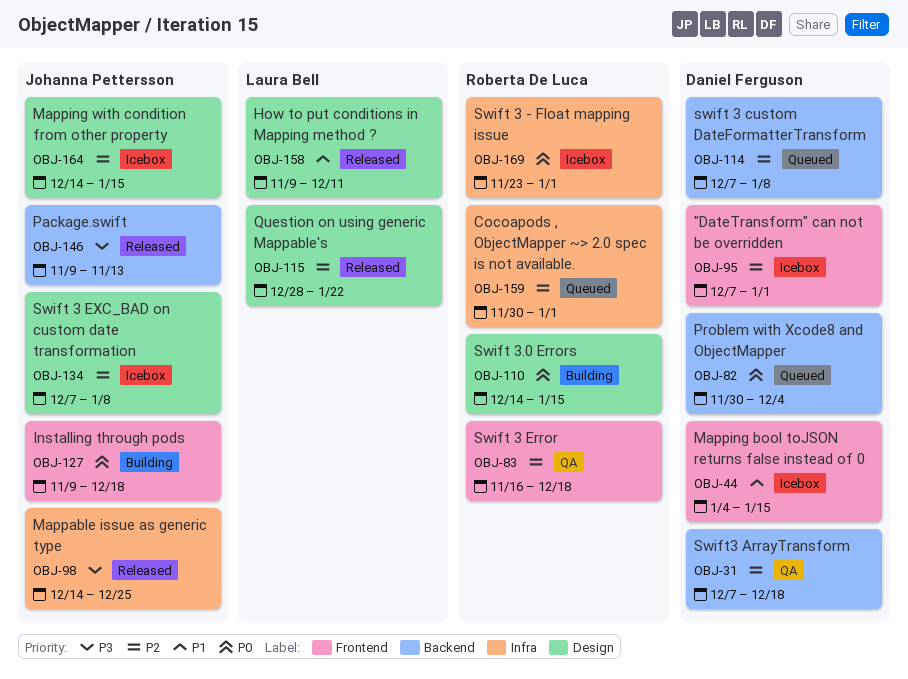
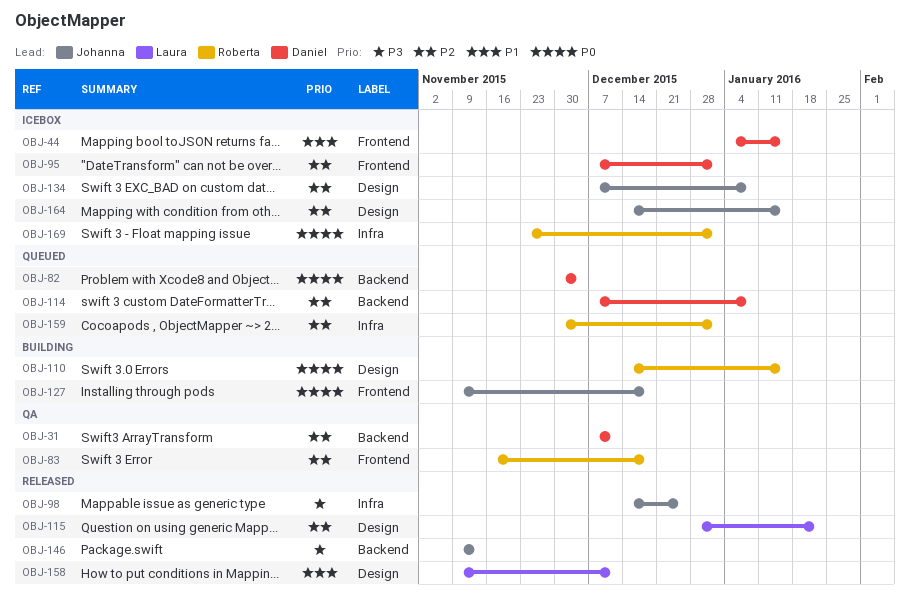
OBJ-31, due: Dec 18 -> Dec 11

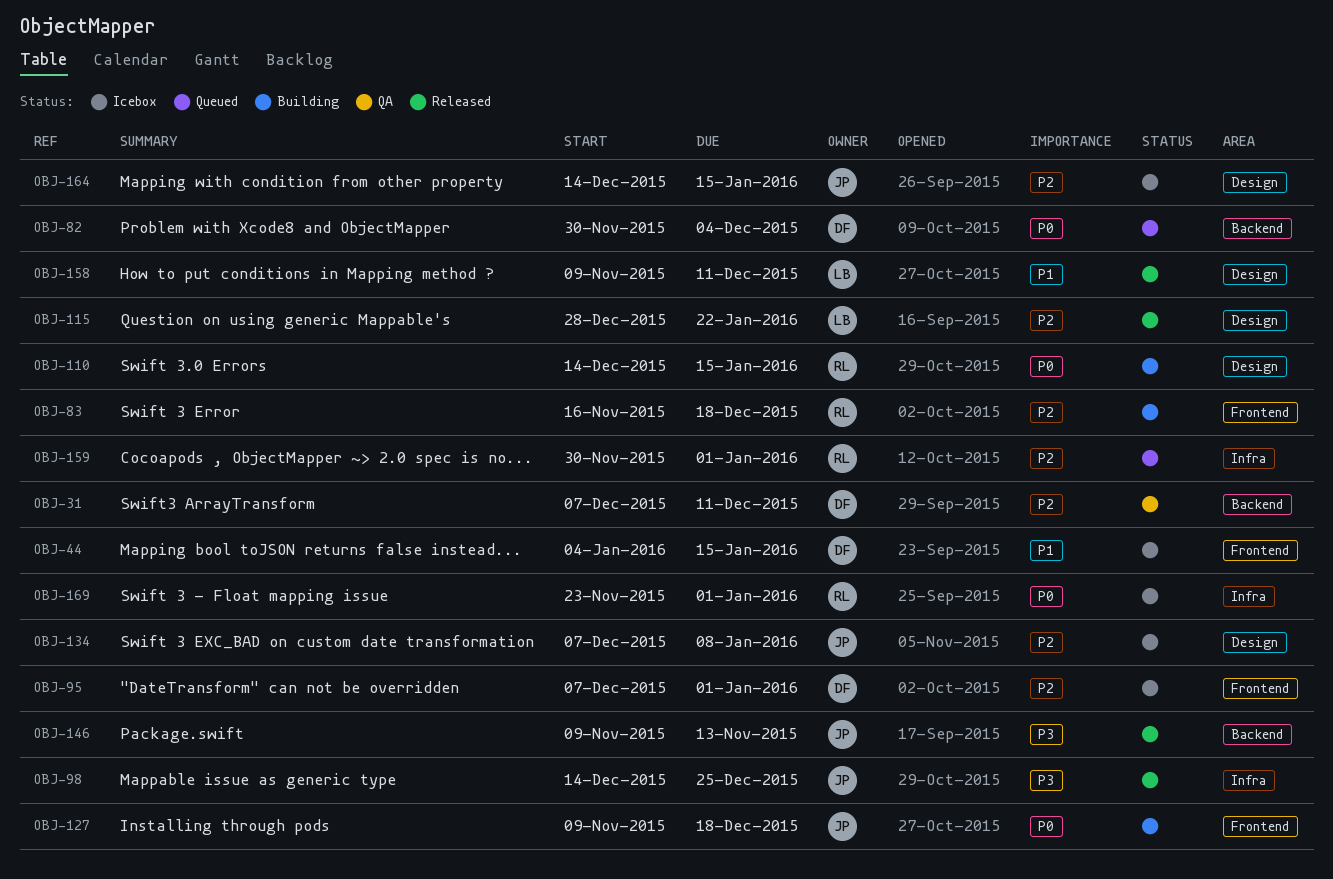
OBJ-83, status: QA -> Building
OBJ-114: present -> none

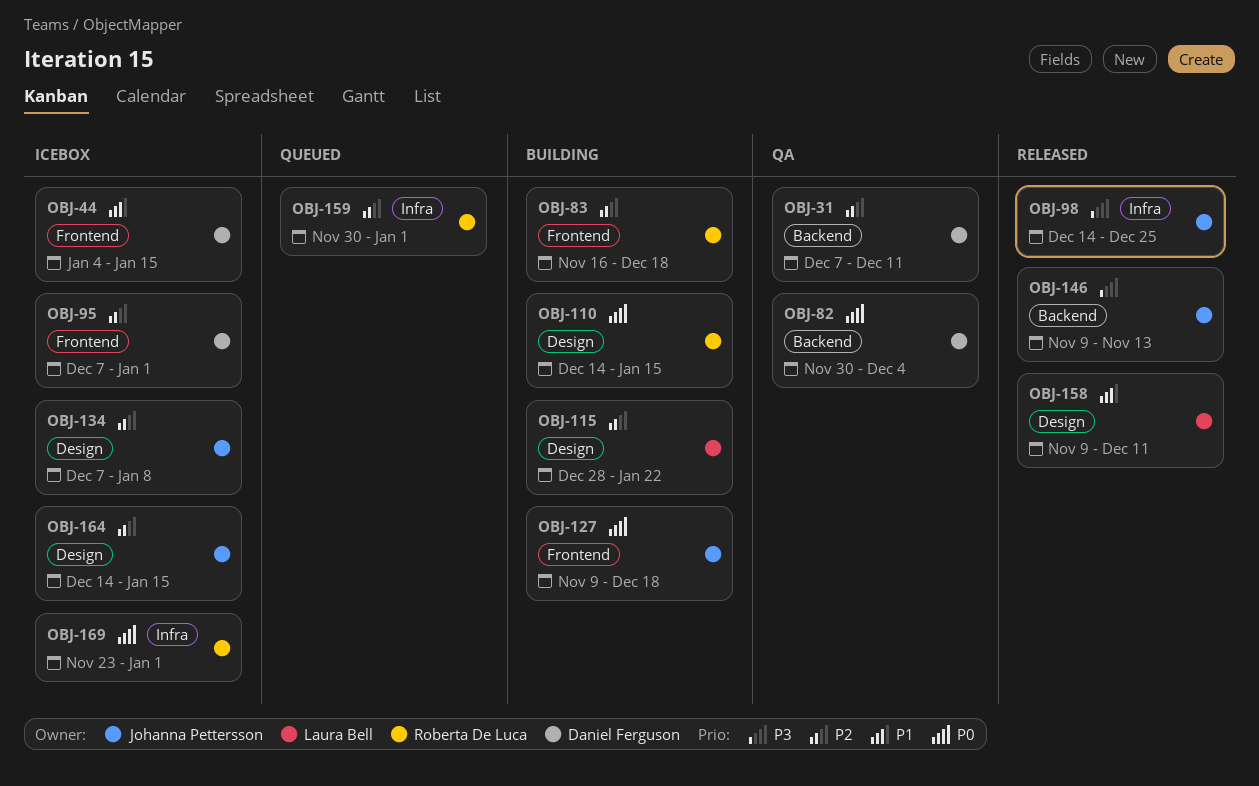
OBJ-82, status: Queued -> QA
OBJ-115, status: Released -> Building

